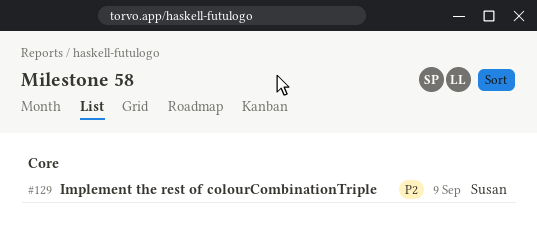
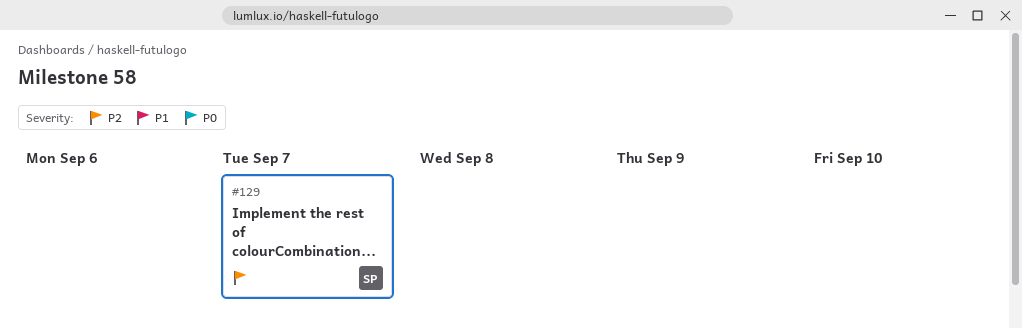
#129, due: Sep 9 -> Sep 7

